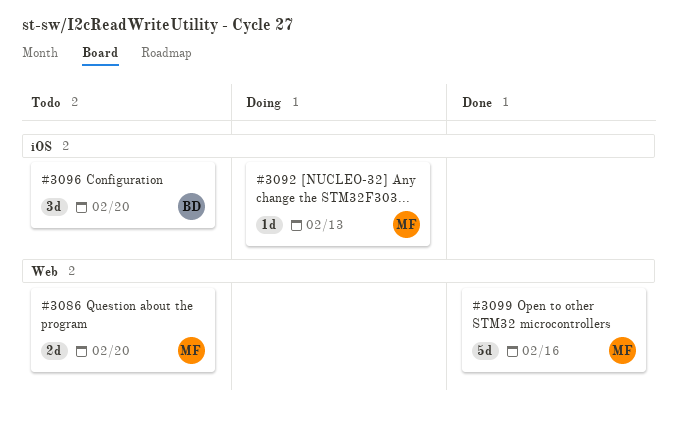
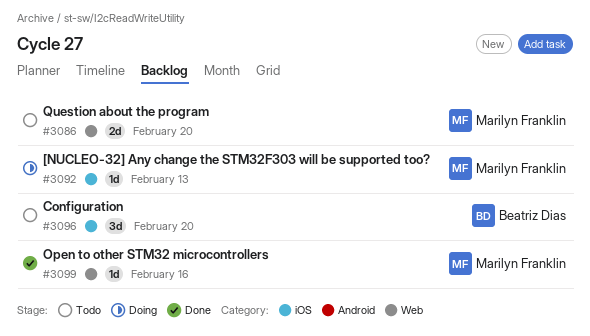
#3099, estimate: 5d -> 1d

